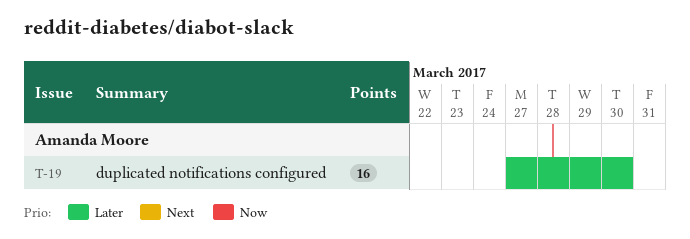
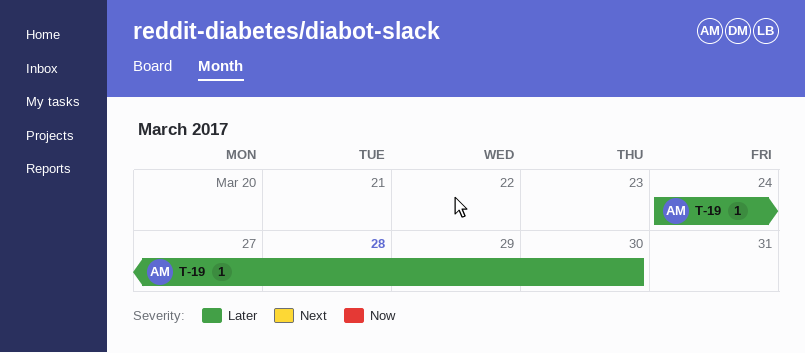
T-19, estimate: 16 -> 1
T-19, start: Mar 27 -> Mar 24

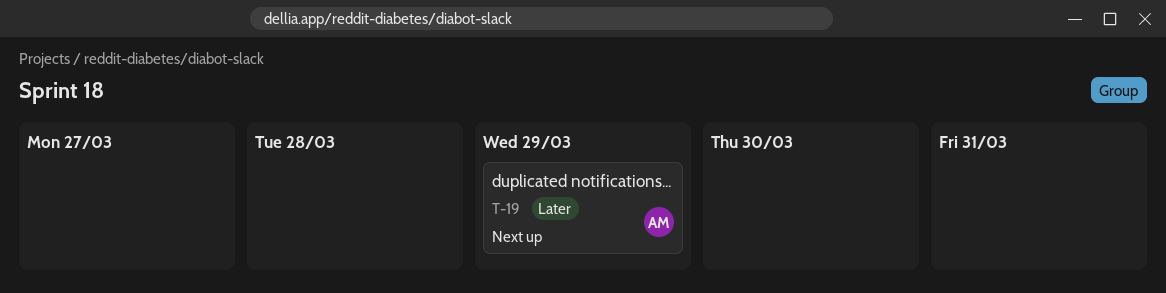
T-19, due: Mar 30 -> Mar 29

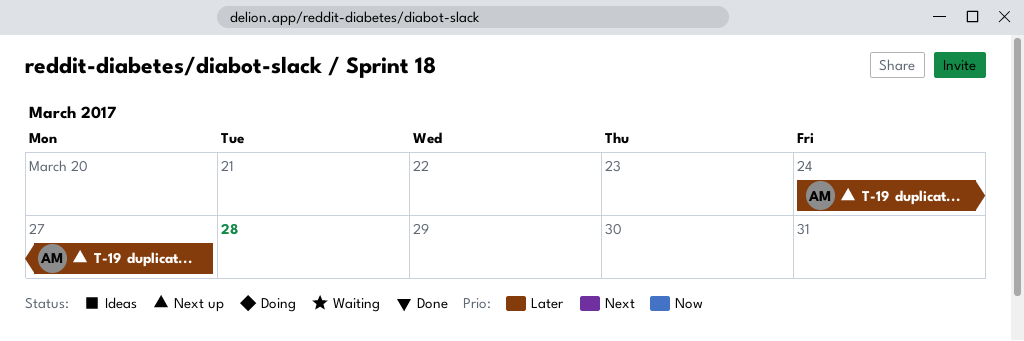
T-19, due: Mar 29 -> Mar 27

